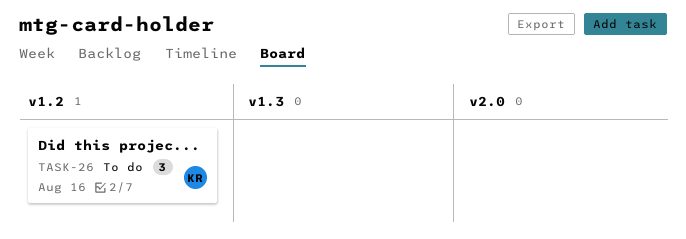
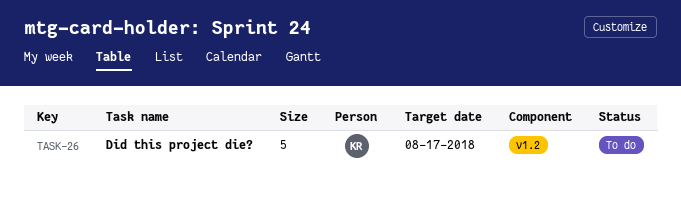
TASK-26, estimate: 3 -> 5
TASK-26, due: Aug 16 -> Aug 17

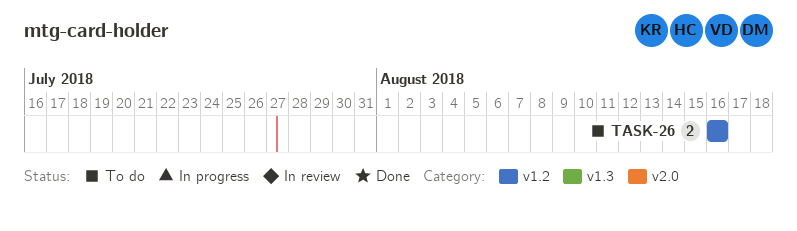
TASK-26, estimate: 5 -> 2
TASK-26, due: Aug 17 -> Aug 16

